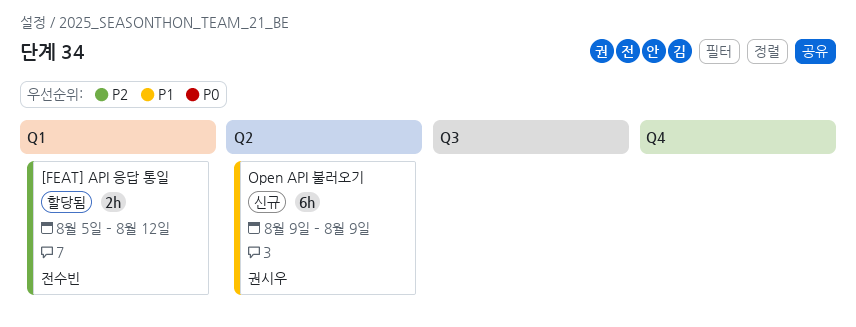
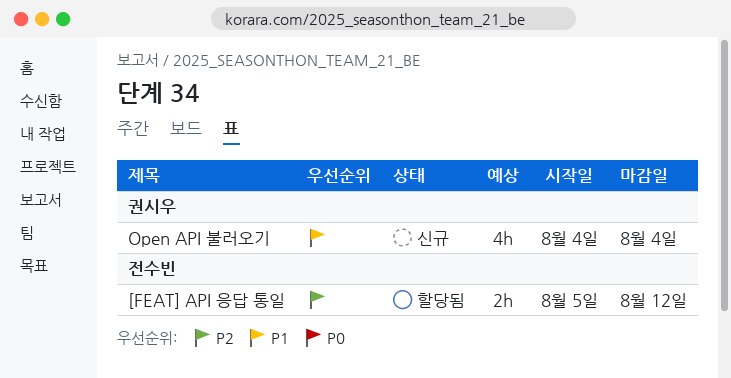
Open API 불러오기, estimate: 6h -> 4h
Open API 불러오기, start: Aug 9 -> Aug 4
Open API 불러오기, due: Aug 9 -> Aug 4

